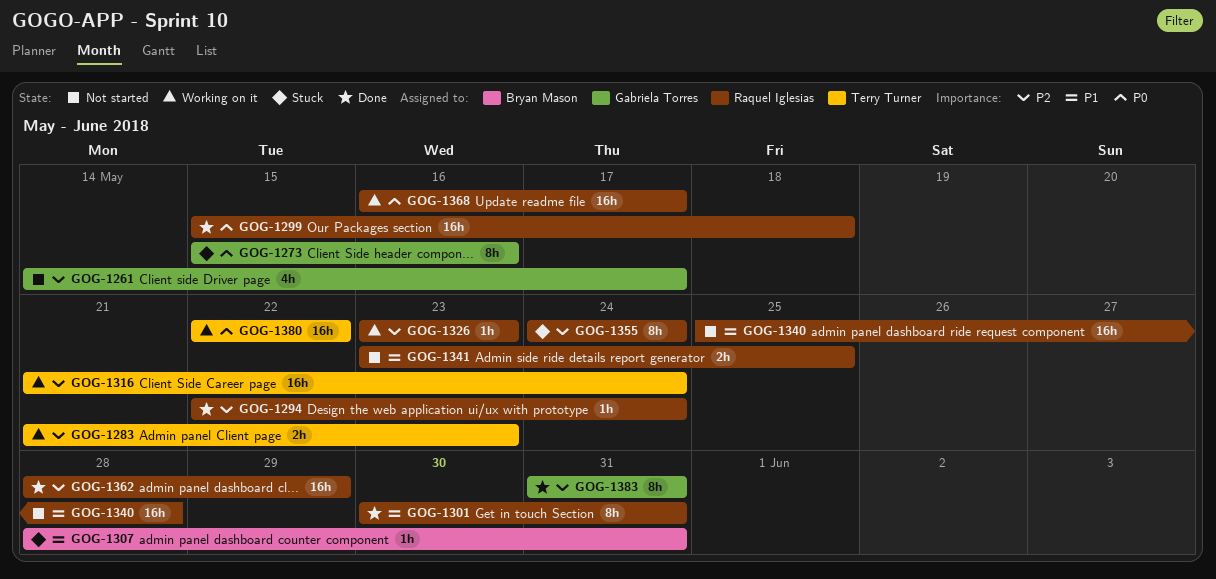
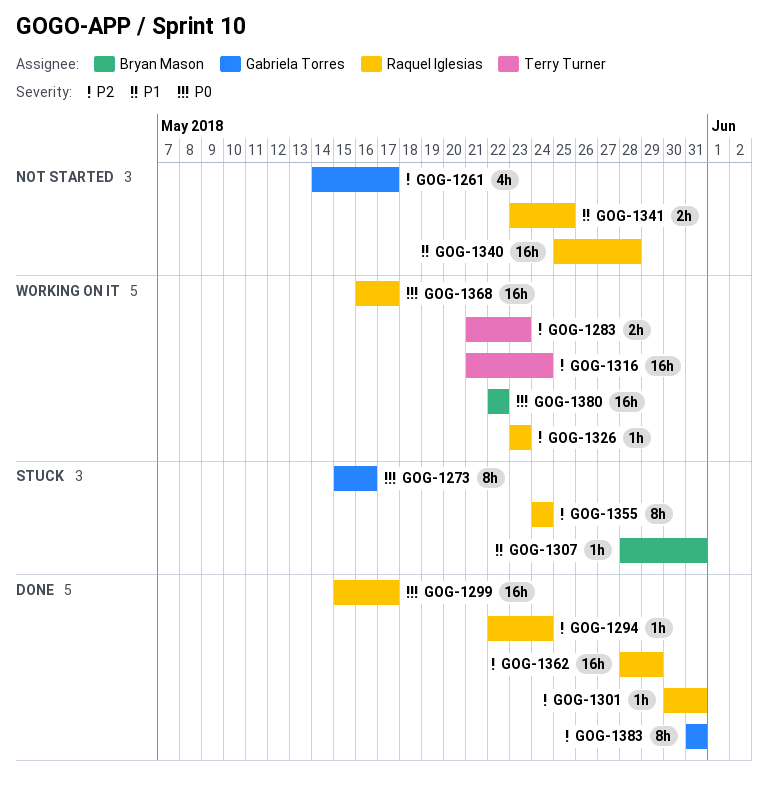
GOG-1299, due: May 18 -> May 17
GOG-1301, priority: P1 -> P2
GOG-1301, estimate: 8h -> 1h
GOG-1380, owner: Terry Turner -> Bryan Mason

